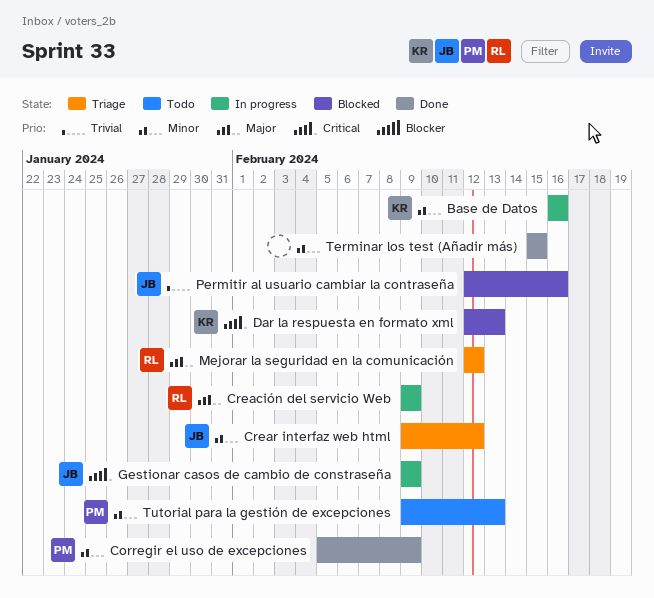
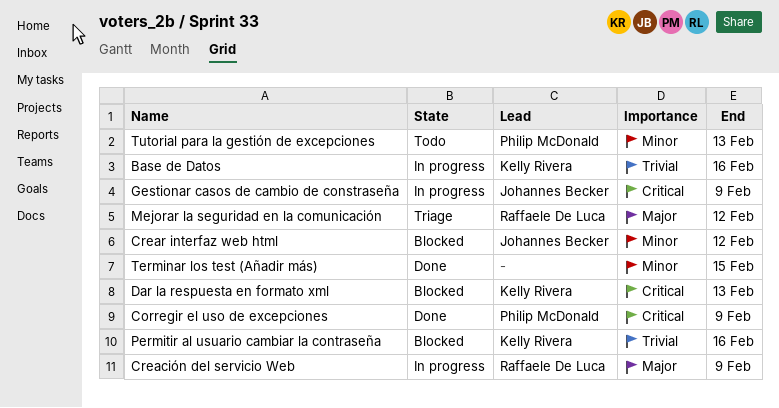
Base de Datos, priority: Minor -> Trivial
Corregir el uso de excepciones, priority: Minor -> Critical
Crear interfaz web html, status: Triage -> Blocked
Permitir al usuario cambiar la contraseña, owner: Johannes Becker -> Kelly Rivera

